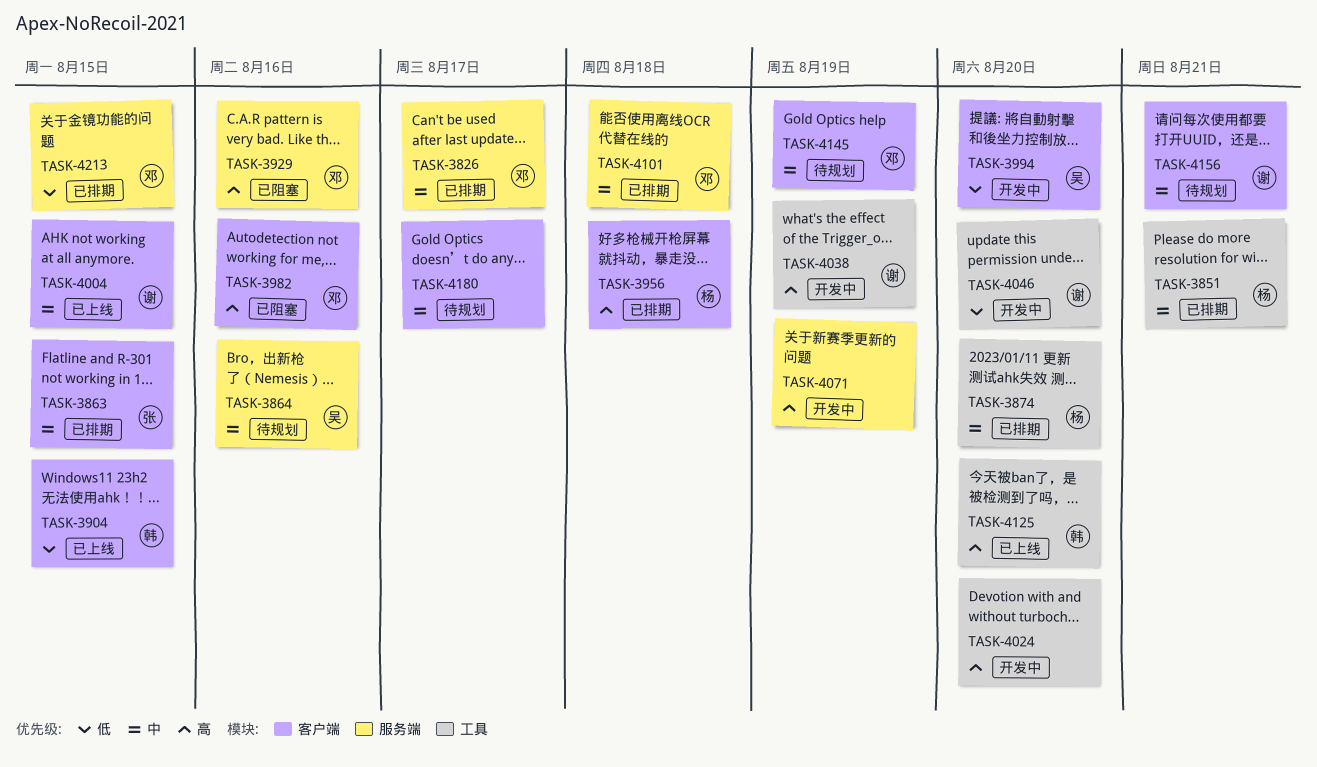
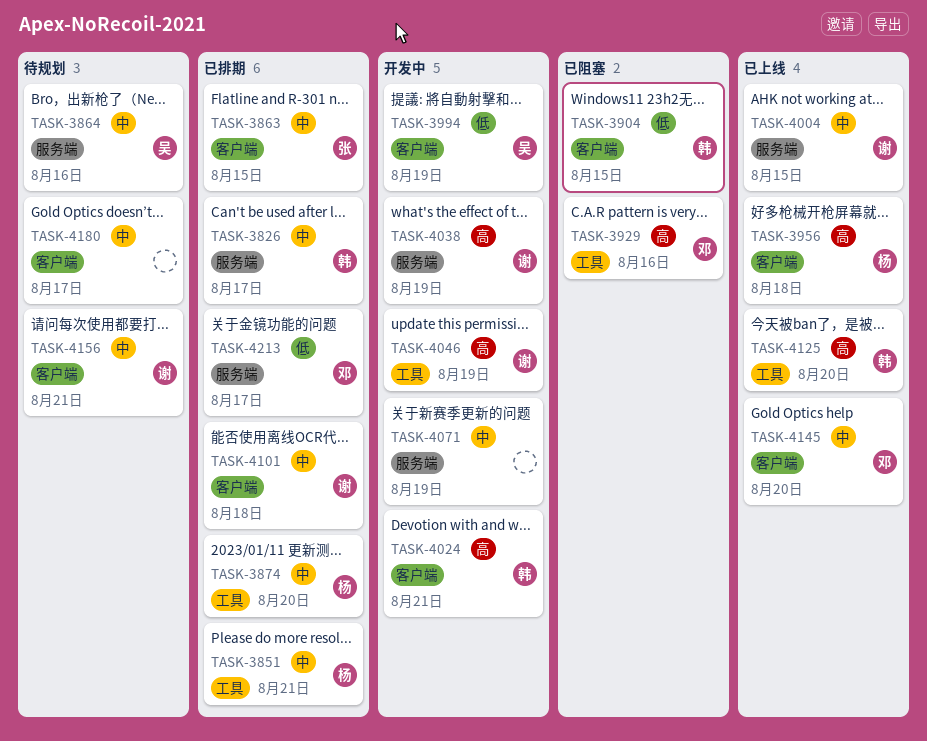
TASK-3826, owner: 邓 -> 韩
TASK-3904, status: 已上线 -> 已阻塞
TASK-3929, label: 服务端 -> 工具
TASK-3956, status: 已排期 -> 已上线
TASK-3982: present -> none
TASK-3994, due: Aug 20 -> Aug 19
TASK-4004, label: 客户端 -> 服务端
TASK-4024, owner: none -> 韩
TASK-4024, label: 工具 -> 客户端
TASK-4024, due: Aug 20 -> Aug 21
TASK-4038, label: 工具 -> 服务端
TASK-4046, priority: 低 -> 高
TASK-4046, due: Aug 20 -> Aug 19
TASK-4071, priority: 高 -> 中
TASK-4101, owner: 邓 -> 谢
TASK-4101, label: 服务端 -> 客户端
TASK-4145, status: 待规划 -> 已上线
TASK-4145, due: Aug 19 -> Aug 20
TASK-4213, due: Aug 15 -> Aug 17

